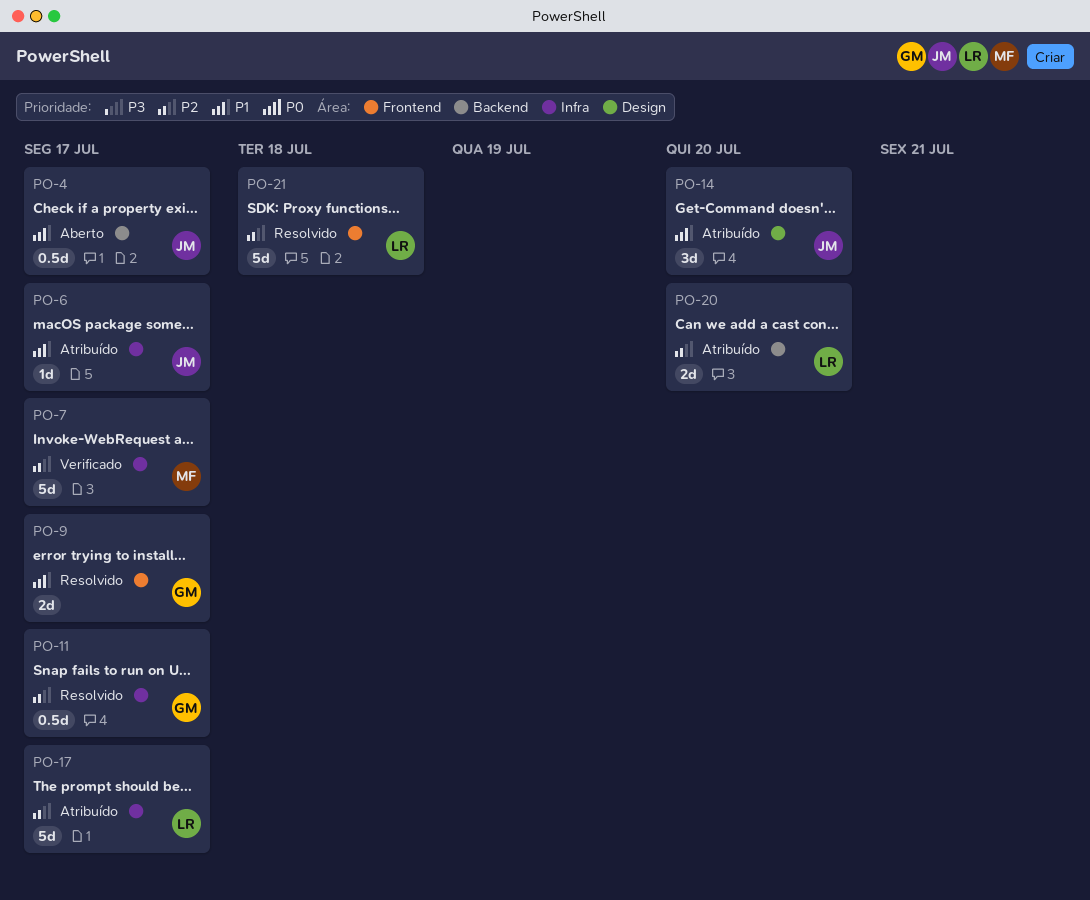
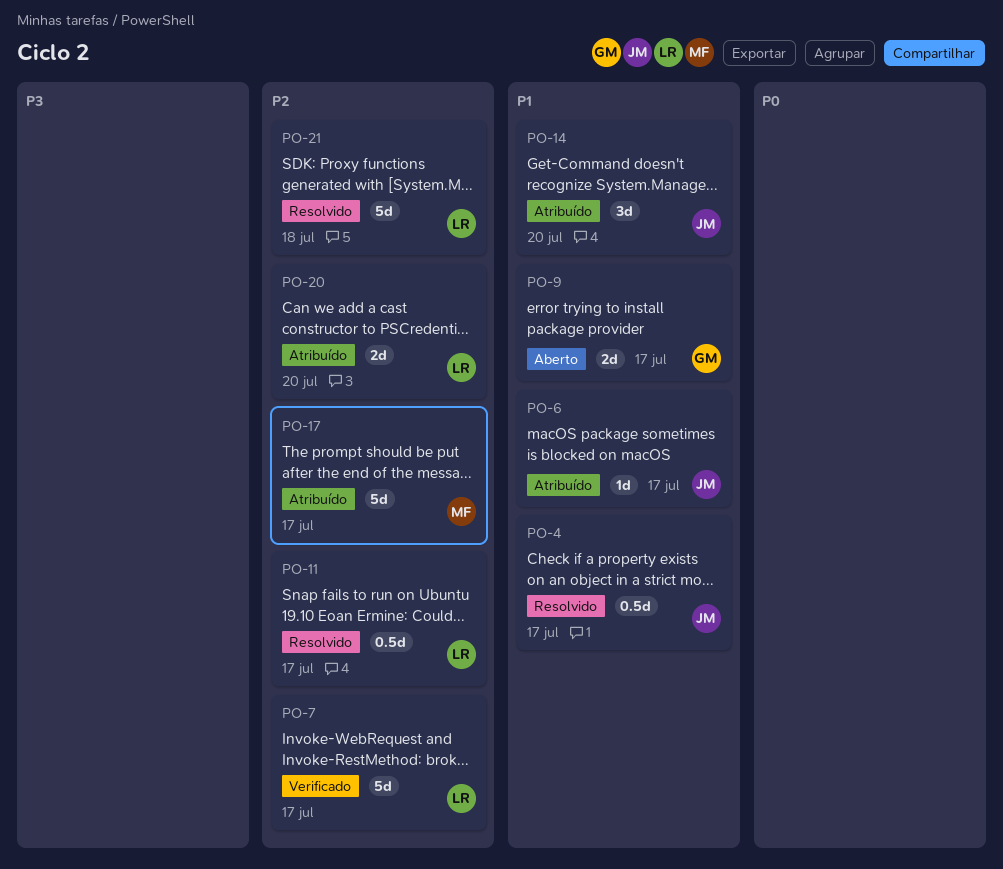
PO-4, status: Aberto -> Resolvido
PO-7, owner: MF -> LR
PO-9, status: Resolvido -> Aberto
PO-11, owner: GM -> LR
PO-17, owner: LR -> MF

